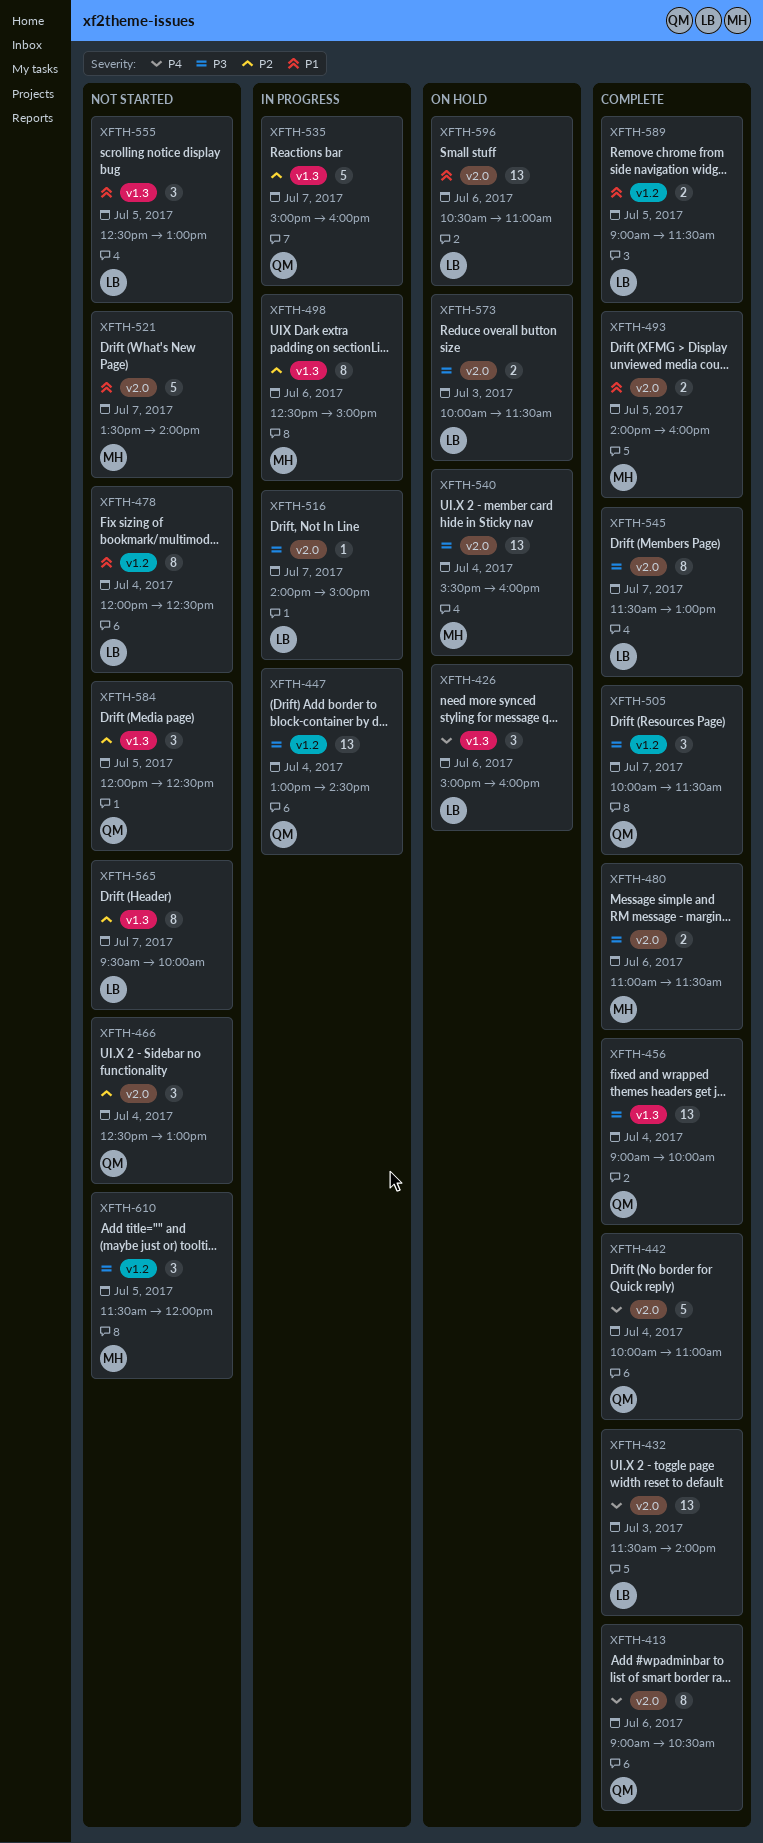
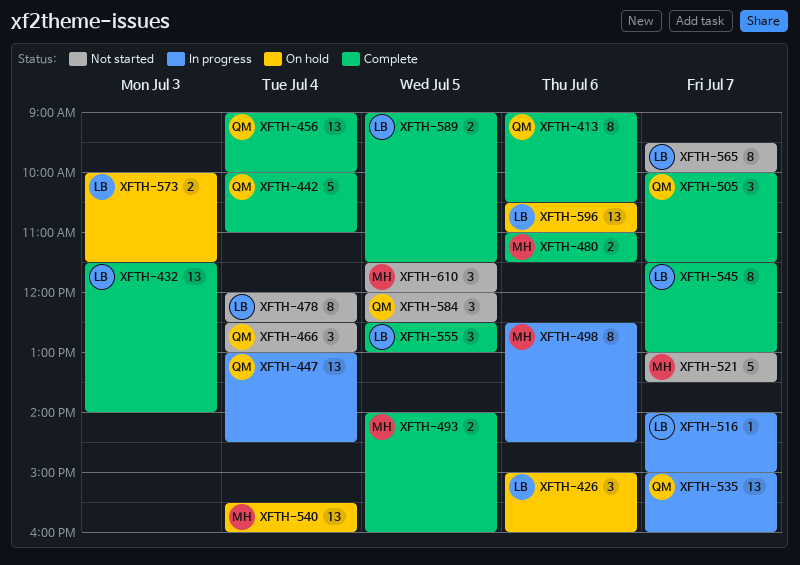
XFTH-498, ends: 15:00 -> 14:30
XFTH-521, begins: 13:30 -> 13:00
XFTH-521, ends: 14:00 -> 13:30
XFTH-535, estimate: 5 -> 13
XFTH-555, status: Not started -> Complete

